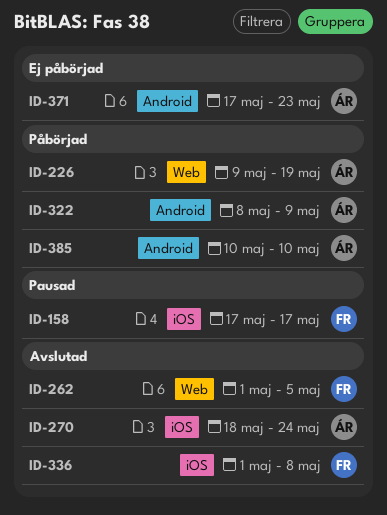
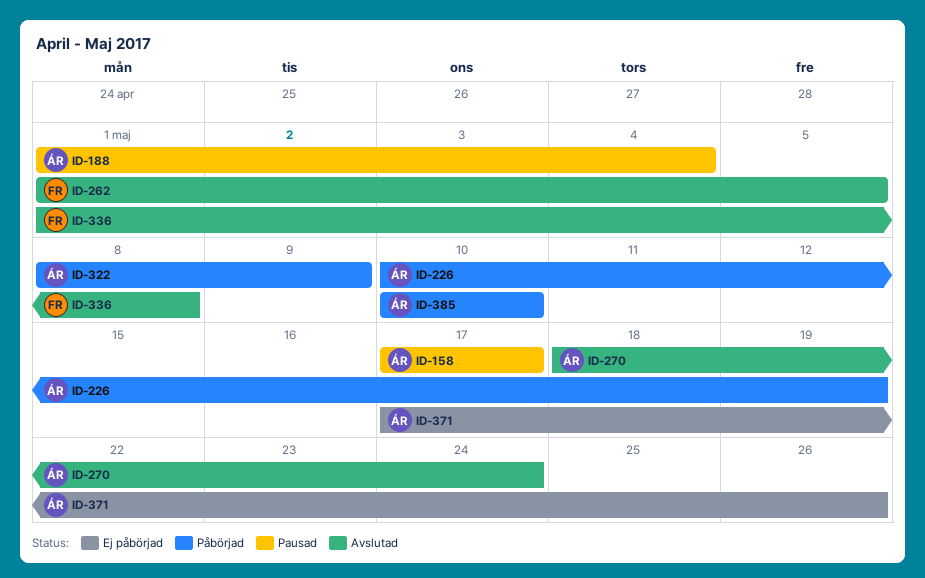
ID-158, owner: FR -> ÁR
ID-188: none -> present
ID-226, start: May 9 -> May 10
ID-371, due: May 23 -> May 26

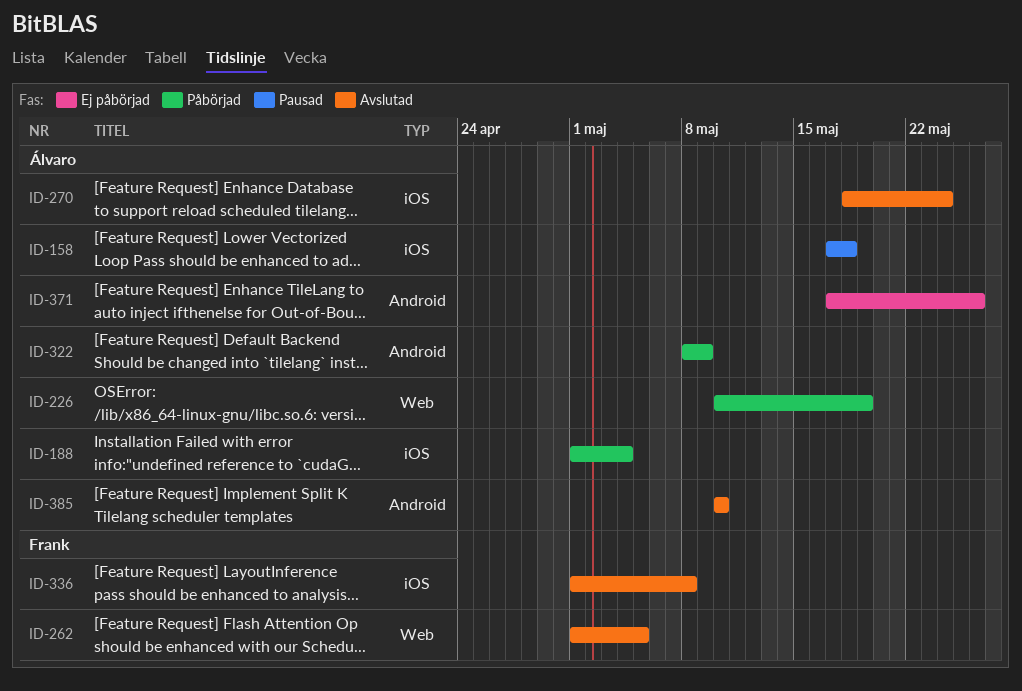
ID-158, due: May 17 -> May 18
ID-188, status: Pausad -> Påbörjad
ID-385, status: Påbörjad -> Avslutad

